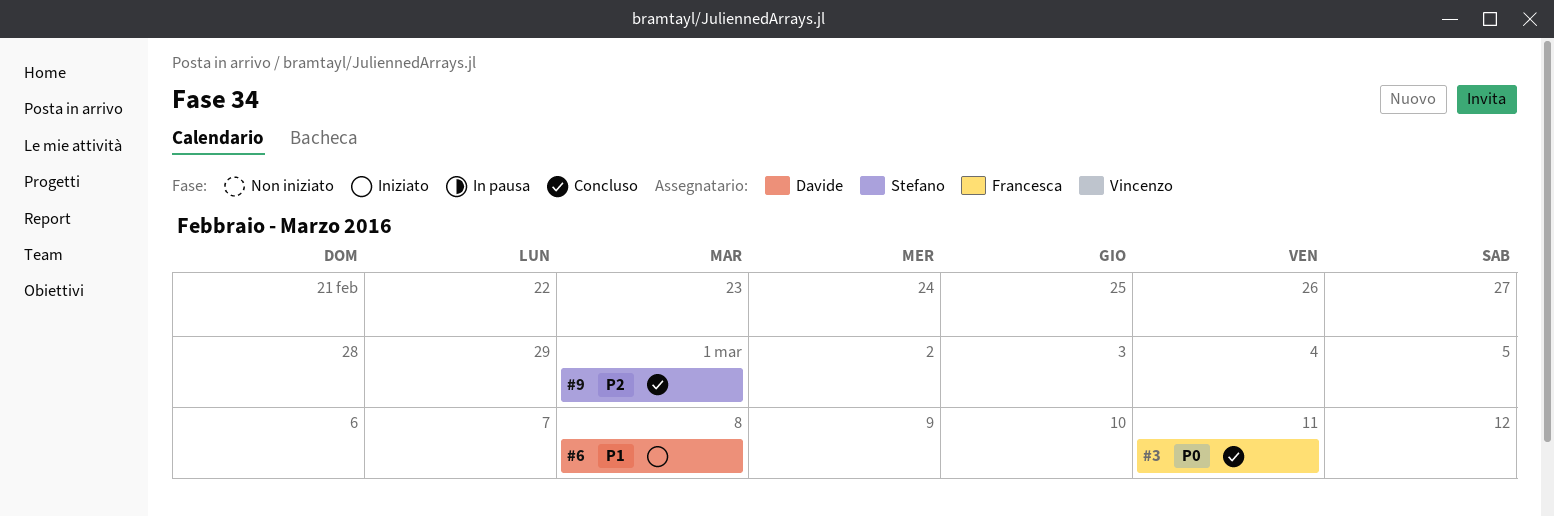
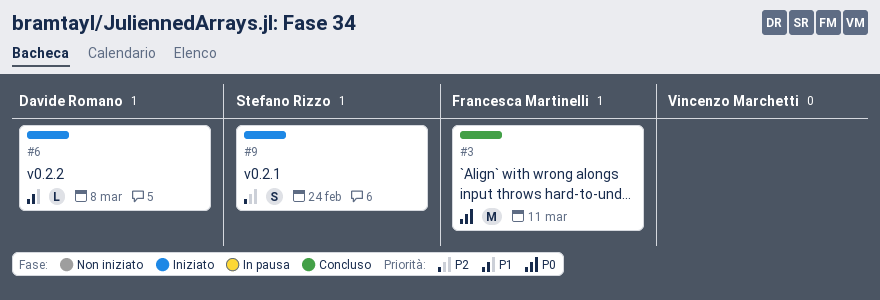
#9, status: Concluso -> Iniziato
#9, due: Mar 1 -> Feb 24

